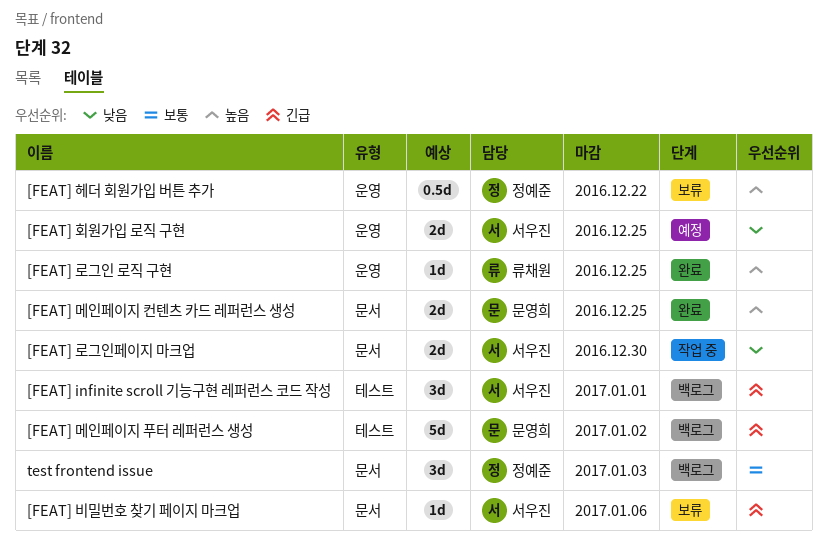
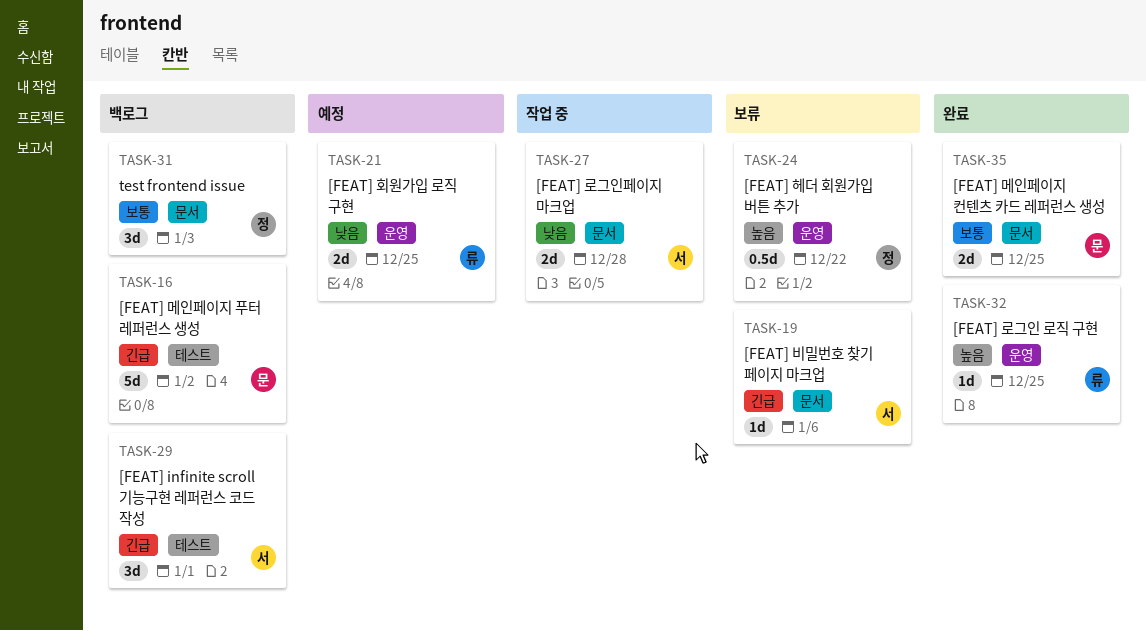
[FEAT] 로그인페이지 마크업, due: Dec 30 -> Dec 28
[FEAT] 메인페이지 컨텐츠 카드 레퍼런스 생성, priority: 높음 -> 보통
[FEAT] 회원가입 로직 구현, owner: 서우진 -> 류채원

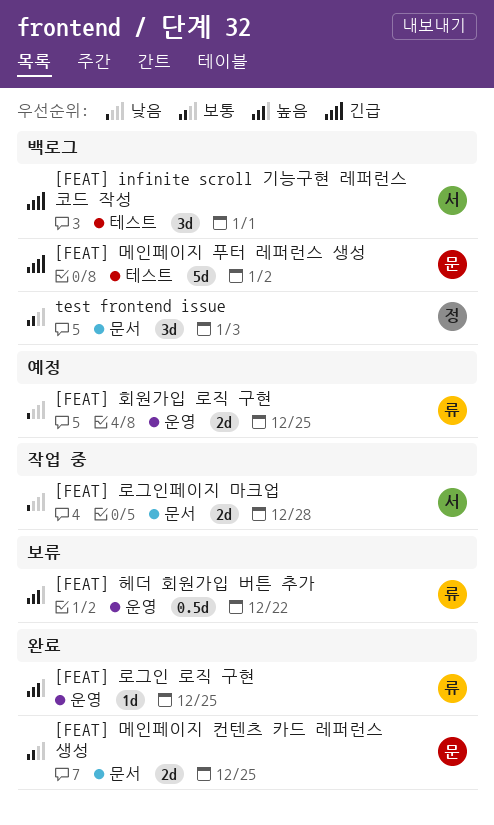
[FEAT] 비밀번호 찾기 페이지 마크업: present -> none
[FEAT] 헤더 회원가입 버튼 추가, owner: 정 -> 류

